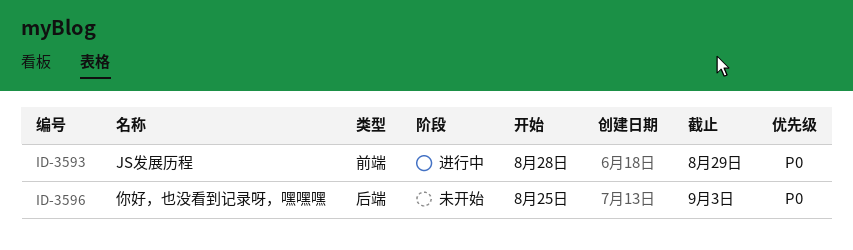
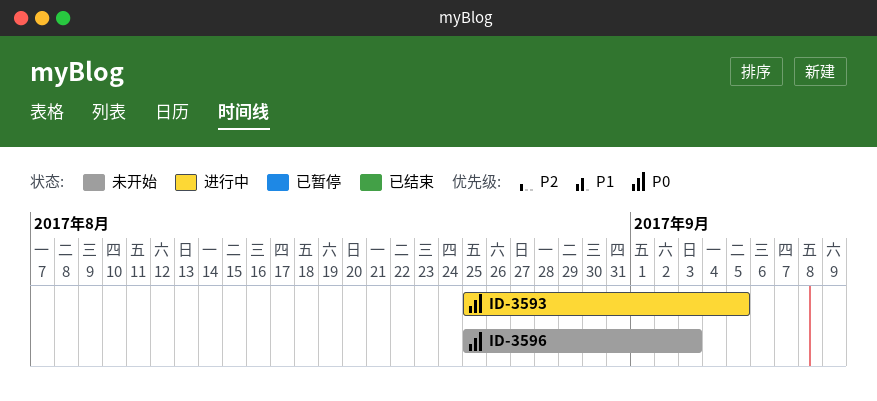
ID-3593, start: Aug 28 -> Aug 25
ID-3593, due: Aug 29 -> Sep 5

